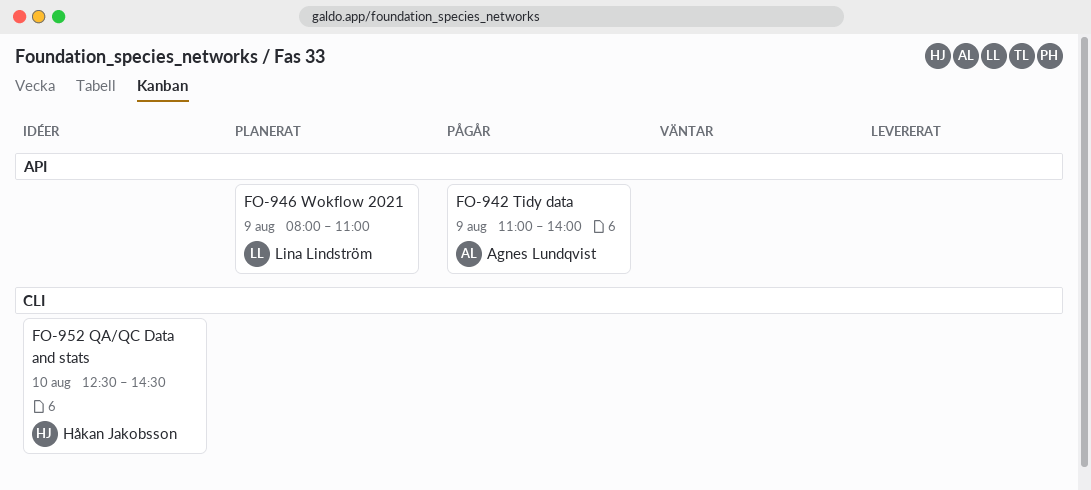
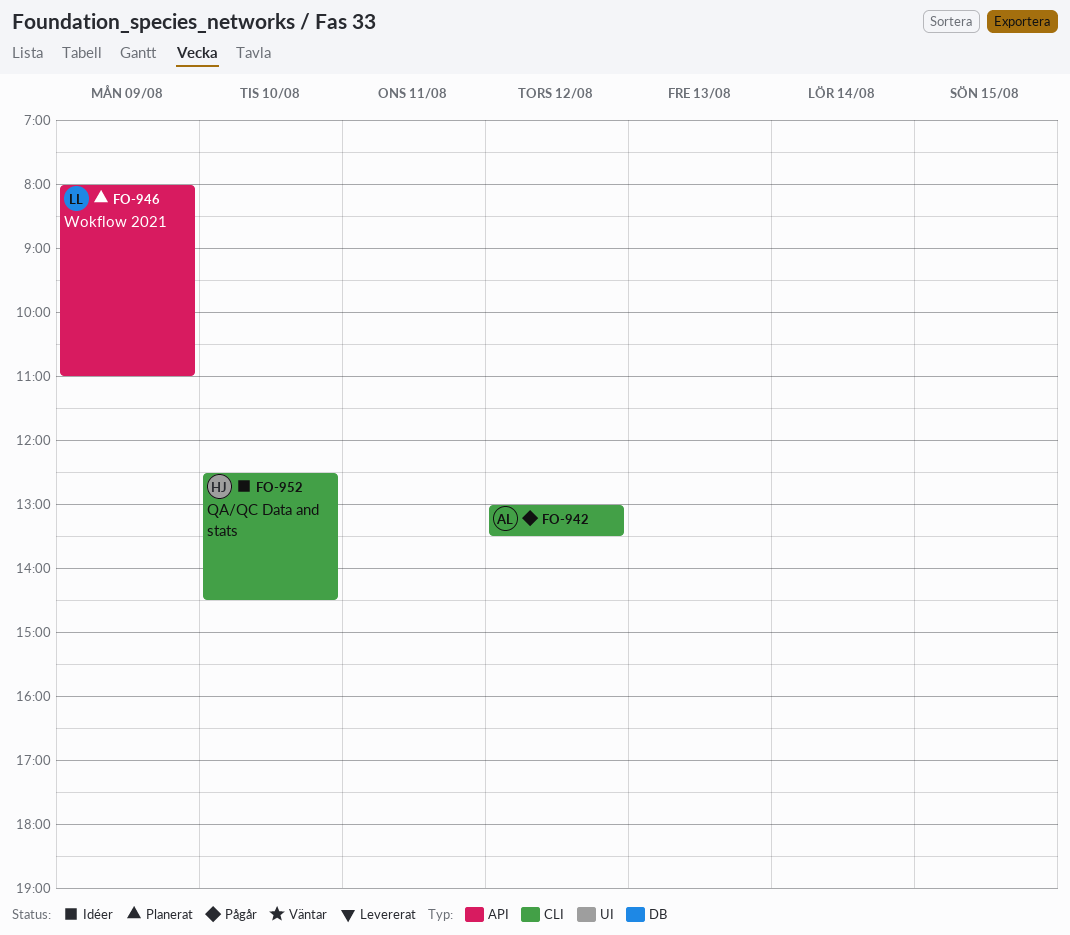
FO-942, label: API -> CLI
FO-942, day: Aug 9 -> Aug 12
FO-942, begins: 11:00 -> 13:00
FO-942, ends: 14:00 -> 13:30

